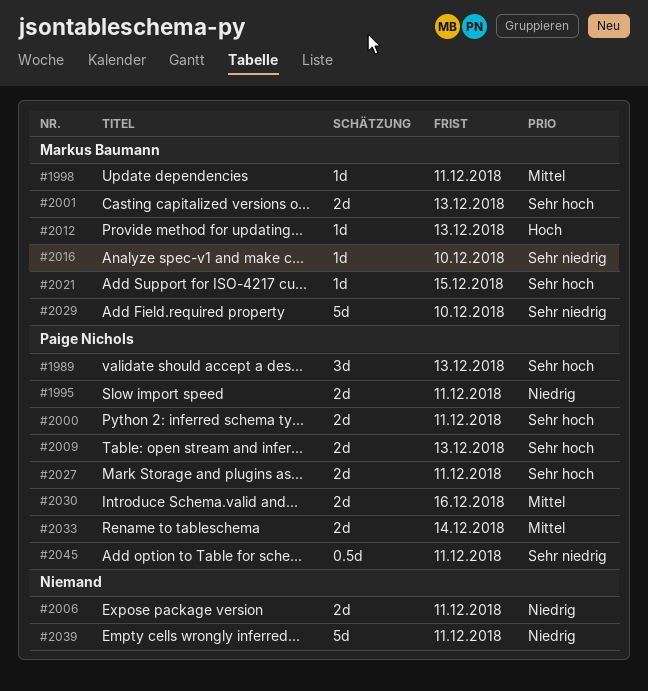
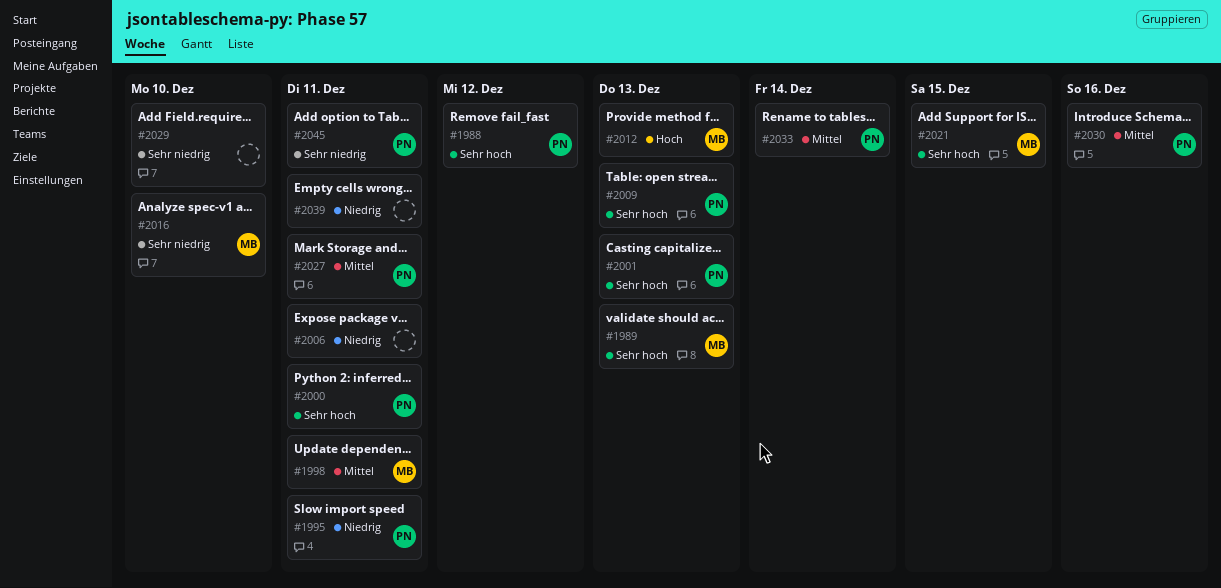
#1988: none -> present
#1989, owner: Paige Nichols -> Markus Baumann
#2001, owner: Markus Baumann -> Paige Nichols
#2027, priority: Sehr hoch -> Mittel
#2029, owner: Markus Baumann -> none

